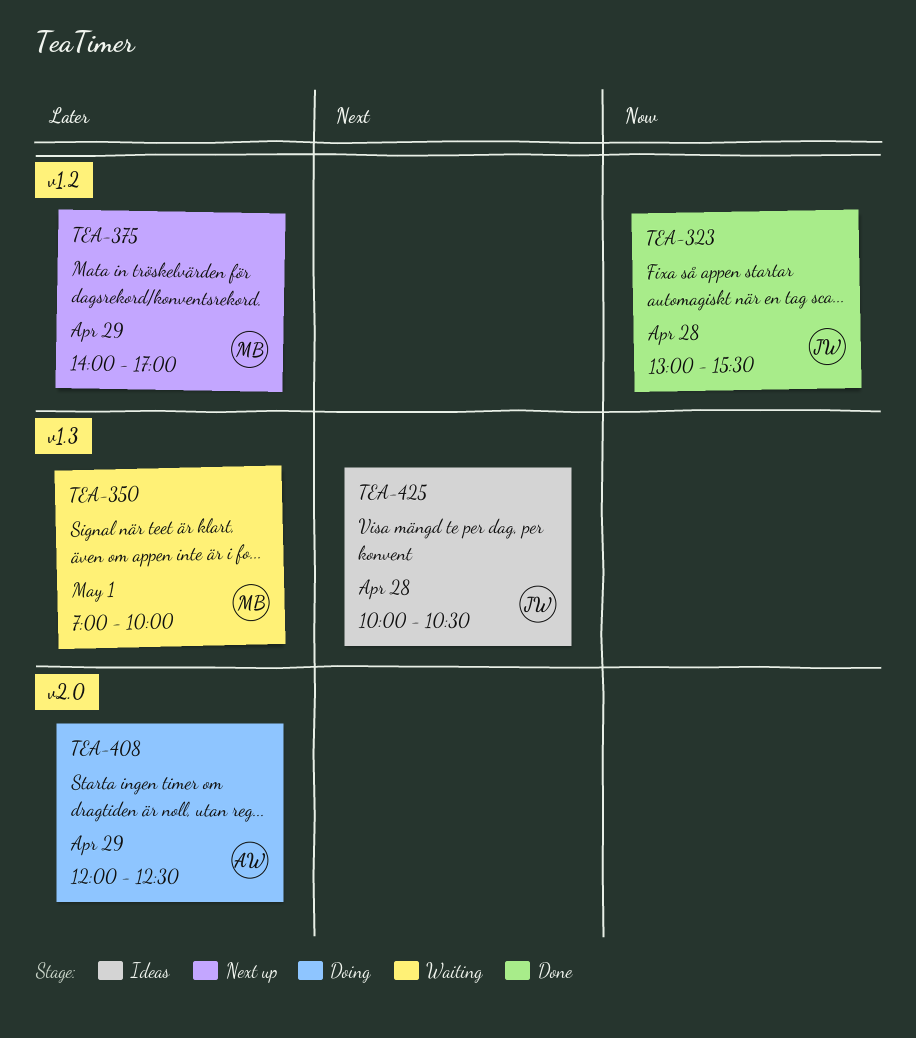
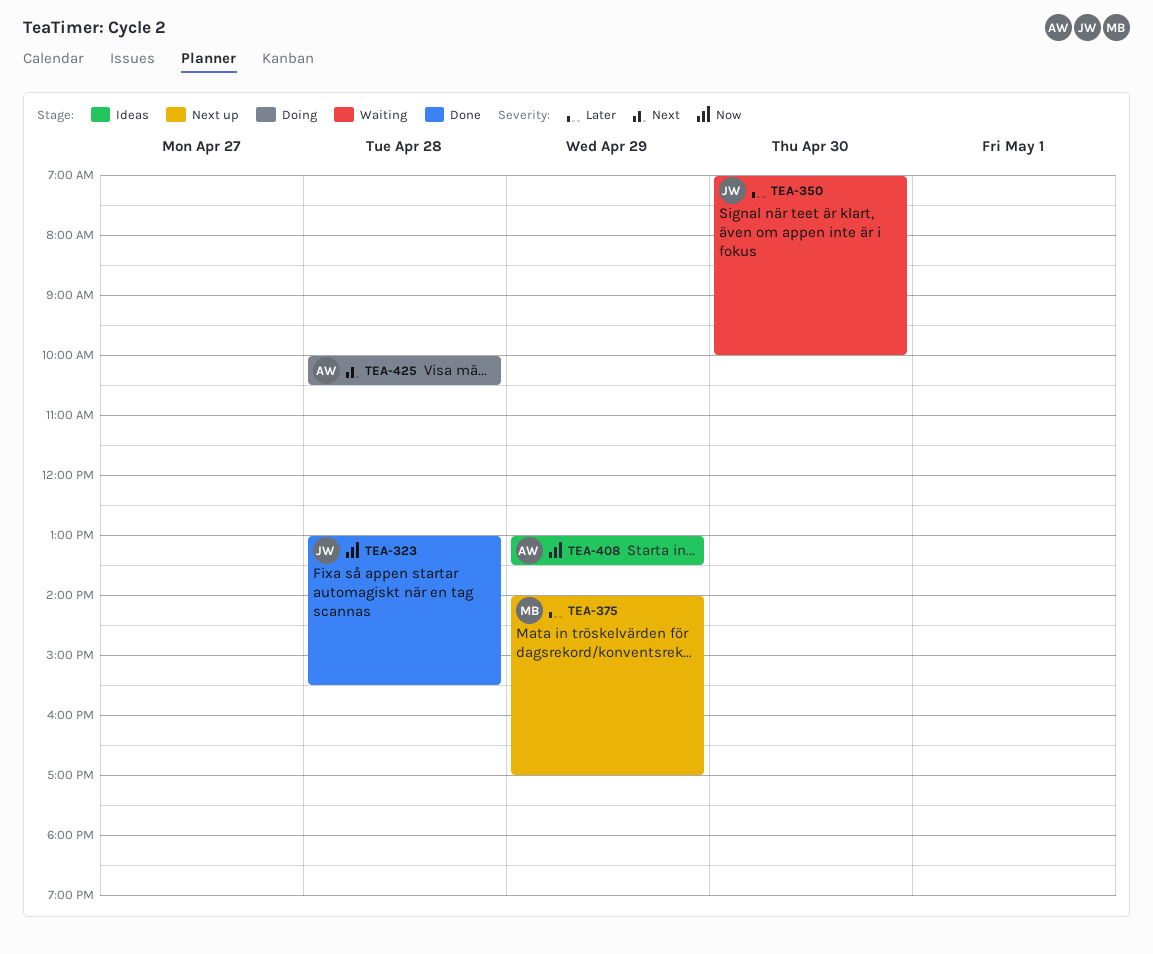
TEA-350, owner: MB -> JW
TEA-350, day: May 1 -> Apr 30
TEA-408, status: Doing -> Ideas
TEA-408, priority: Later -> Now
TEA-408, begins: 12:00 -> 13:00
TEA-408, ends: 12:30 -> 13:30
TEA-425, status: Ideas -> Doing
TEA-425, owner: JW -> AW

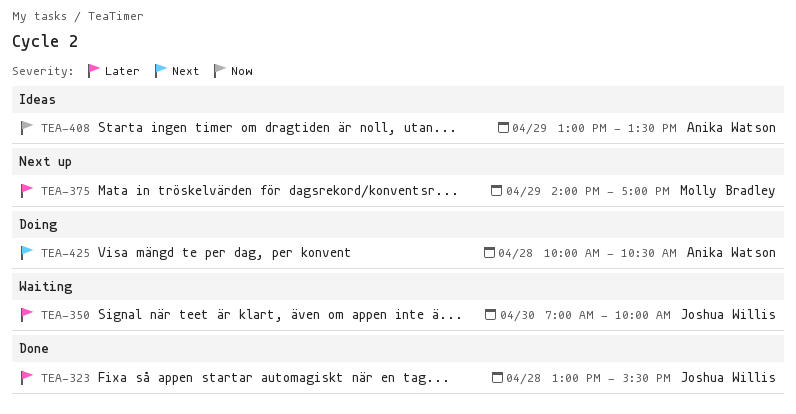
TEA-323, priority: Now -> Later

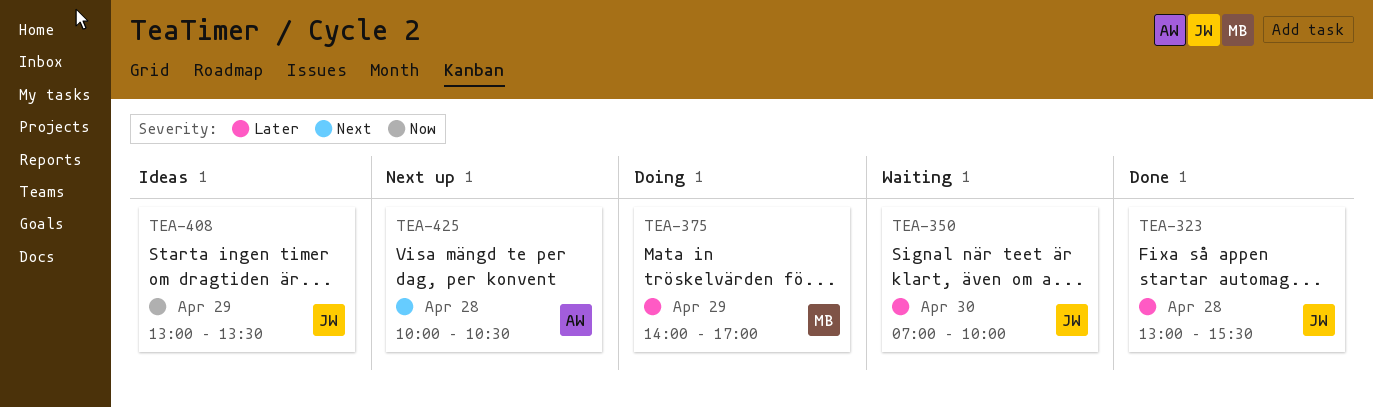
TEA-375, status: Next up -> Doing
TEA-408, owner: Anika Watson -> Joshua Willis
TEA-425, status: Doing -> Next up

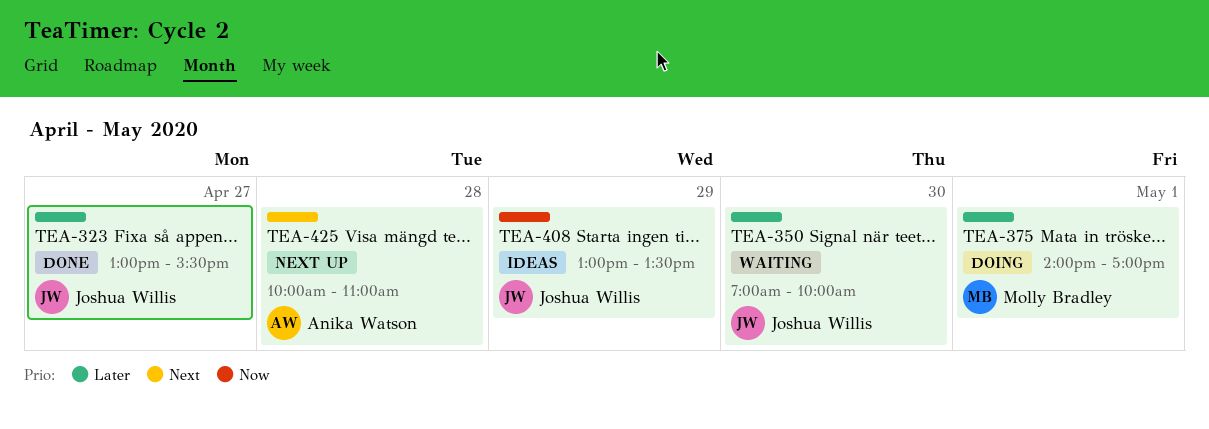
TEA-323, day: Apr 28 -> Apr 27
TEA-375, day: Apr 29 -> May 1
TEA-425, ends: 10:30 -> 11:00

